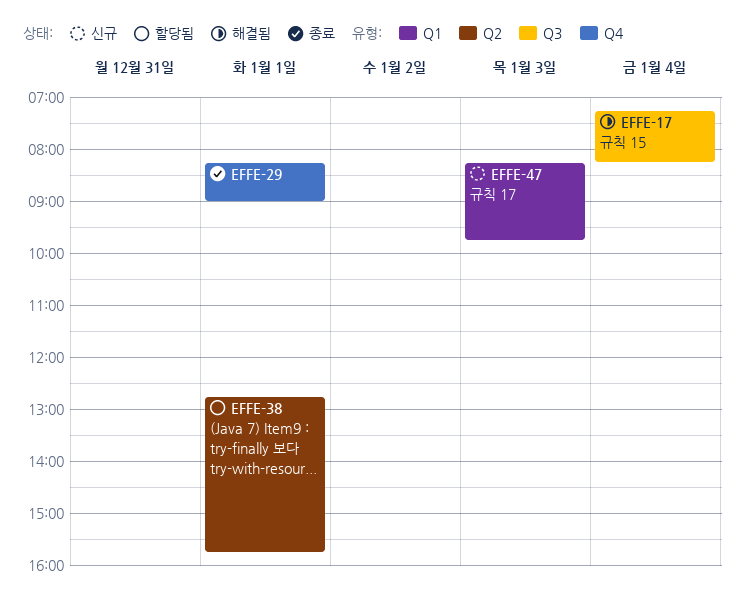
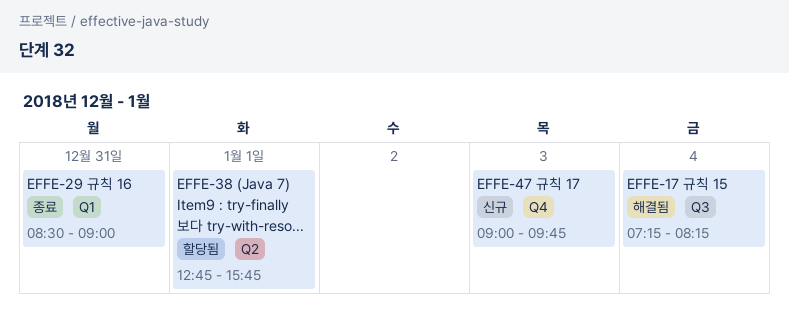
EFFE-29, label: Q4 -> Q1
EFFE-29, day: Jan 1 -> Dec 31
EFFE-29, begins: 08:15 -> 08:30
EFFE-47, label: Q1 -> Q4
EFFE-47, begins: 08:15 -> 09:00

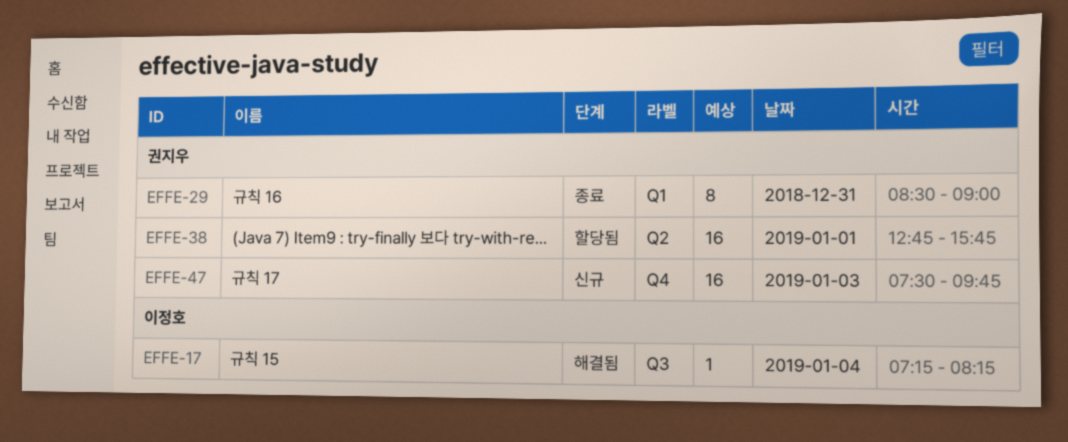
EFFE-47, begins: 09:00 -> 07:30

